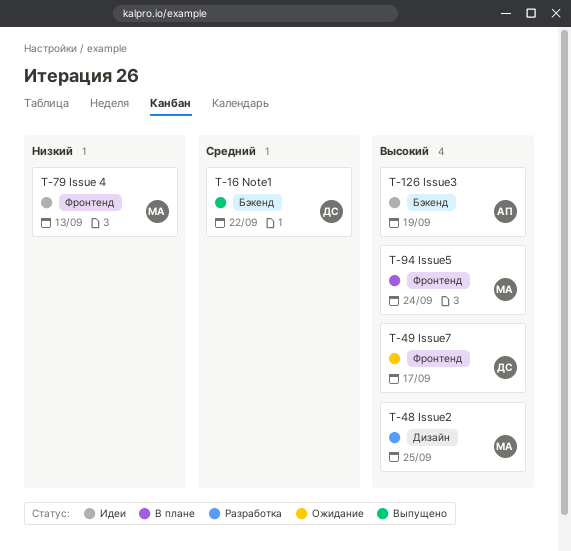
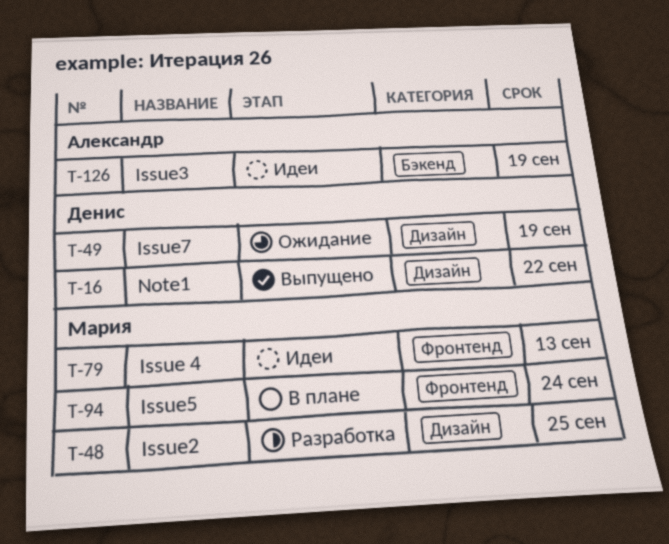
T-16, label: Бэкенд -> Дизайн
T-49, label: Фронтенд -> Дизайн
T-49, due: Sep 17 -> Sep 19

